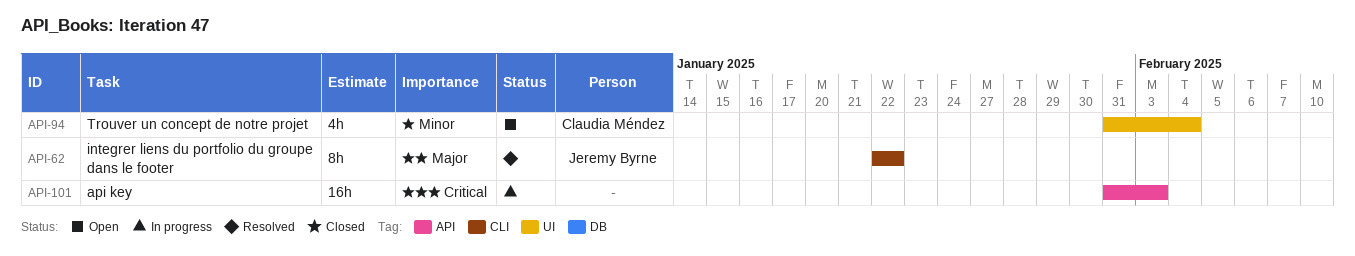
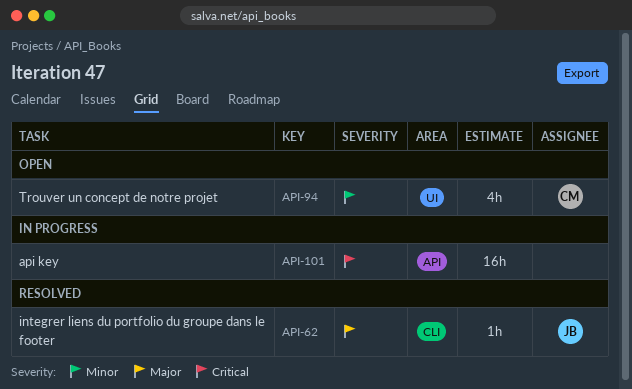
API-62, estimate: 8h -> 1h

